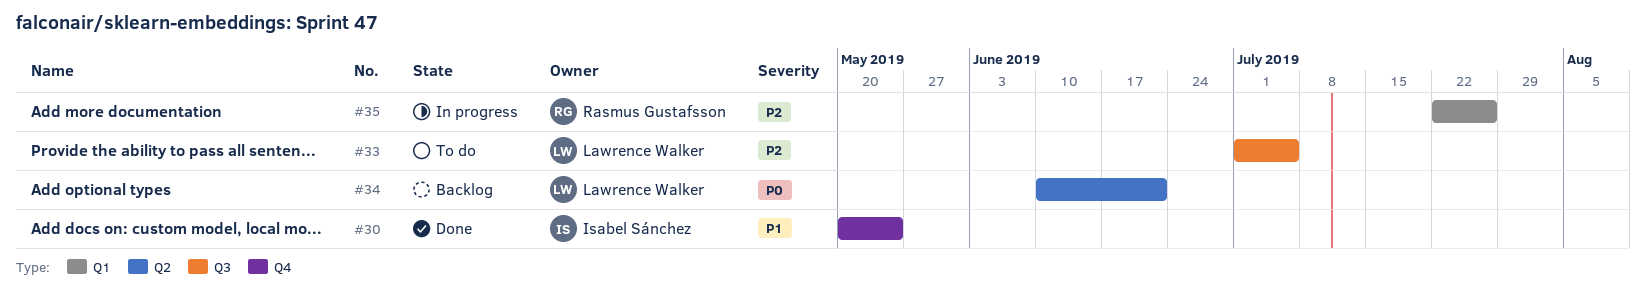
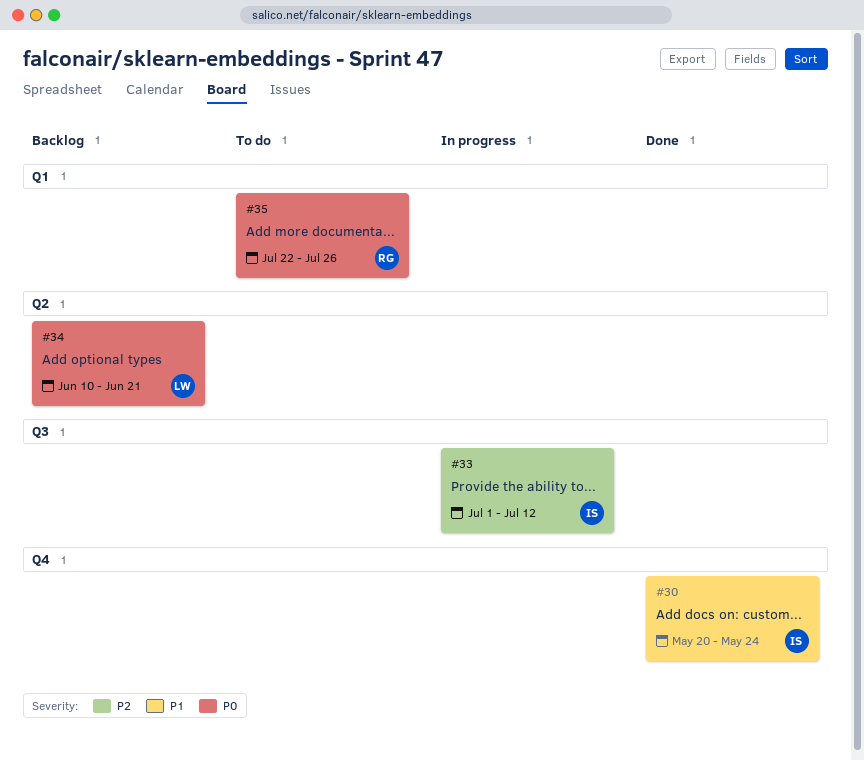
#33, status: To do -> In progress
#33, owner: Lawrence Walker -> Isabel Sánchez
#33, due: Jul 5 -> Jul 12
#35, status: In progress -> To do
#35, priority: P2 -> P0

